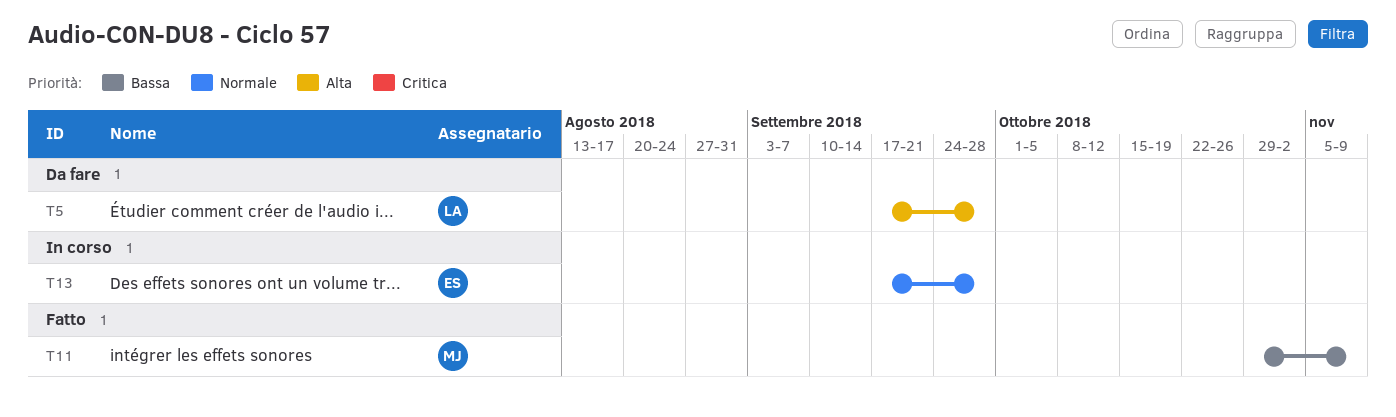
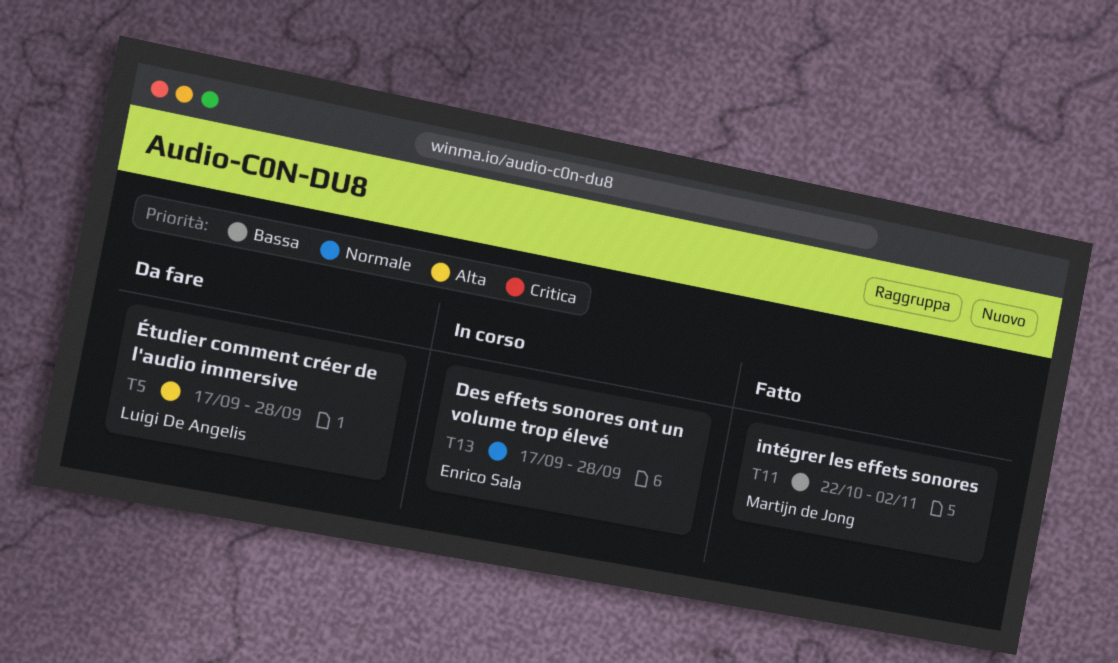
T11, start: Oct 29 -> Oct 22
T11, due: Nov 9 -> Nov 2

